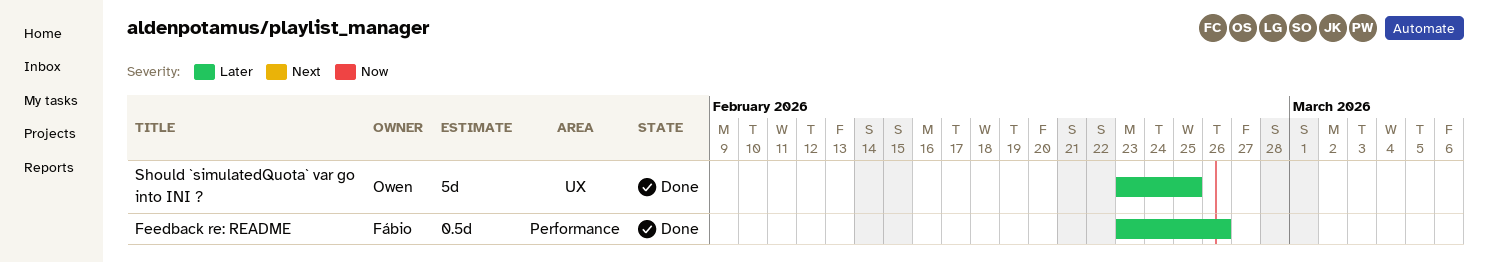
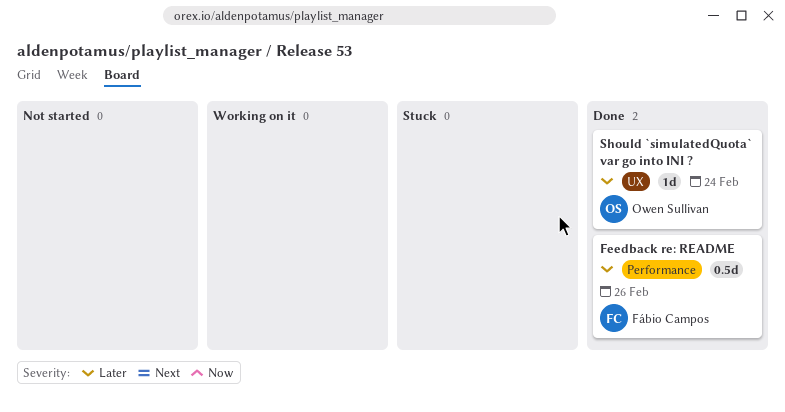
Should `simulatedQuota` var go into INI ?, estimate: 5d -> 1d
Should `simulatedQuota` var go into INI ?, due: Feb 25 -> Feb 24

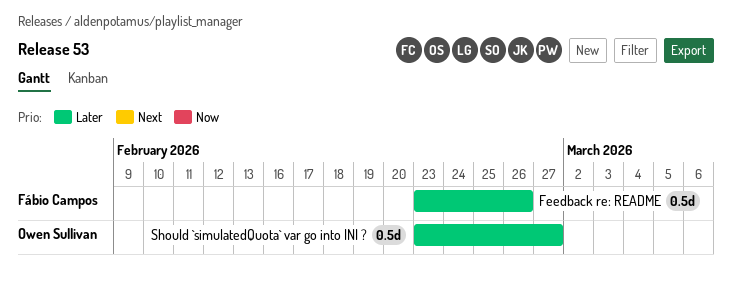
Should `simulatedQuota` var go into INI ?, estimate: 1d -> 0.5d
Should `simulatedQuota` var go into INI ?, due: Feb 24 -> Feb 27

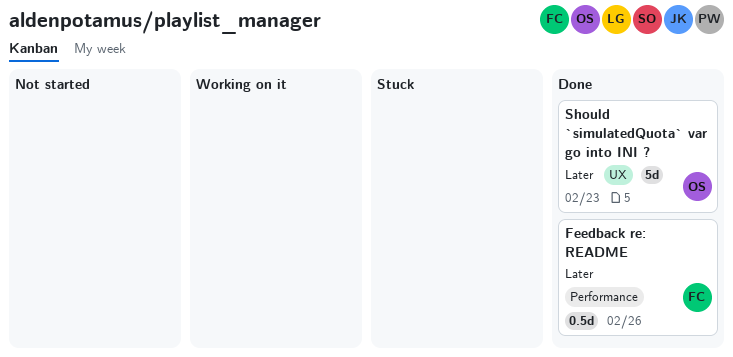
Should `simulatedQuota` var go into INI ?, estimate: 0.5d -> 5d
Should `simulatedQuota` var go into INI ?, due: Feb 27 -> Feb 23

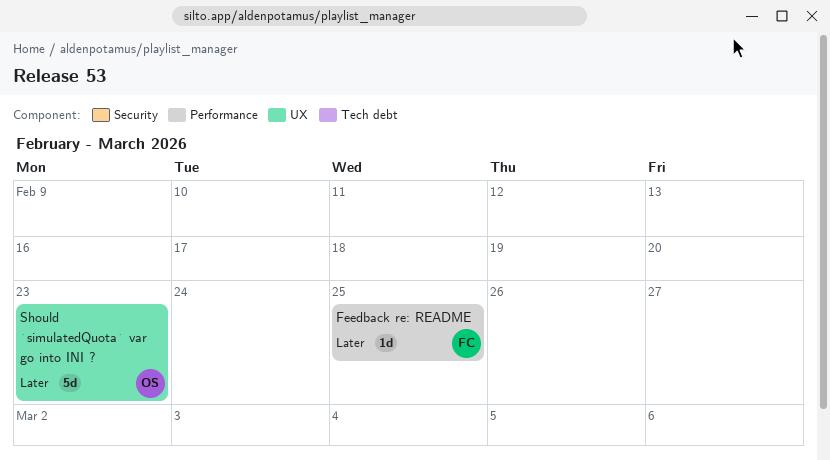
Feedback re: README, estimate: 0.5d -> 1d
Feedback re: README, due: Feb 26 -> Feb 25

